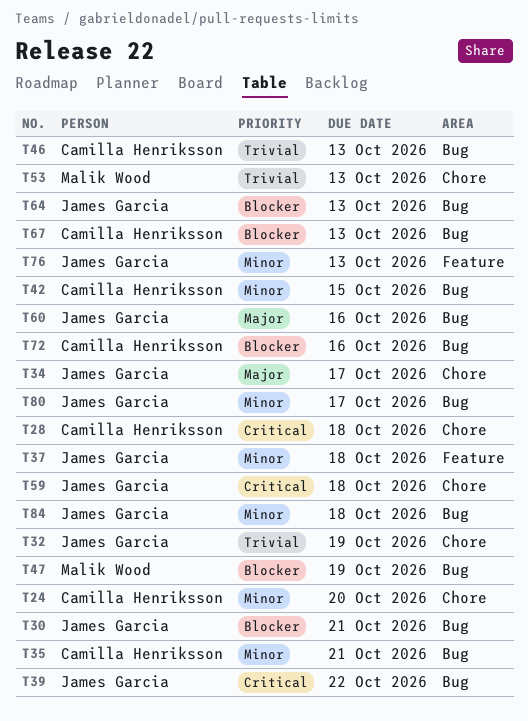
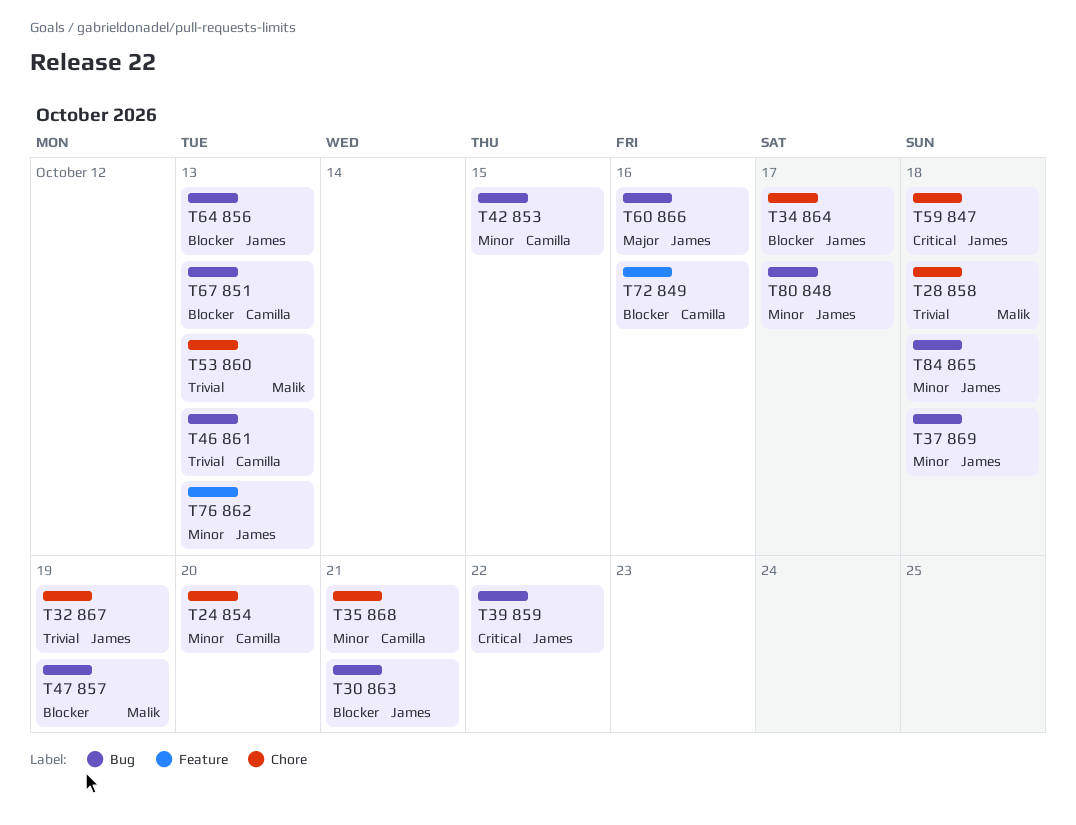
T28, owner: Camilla Henriksson -> Malik Wood
T28, priority: Critical -> Trivial
T34, priority: Major -> Blocker
T35, label: Bug -> Chore
T37, label: Feature -> Bug
T72, label: Bug -> Feature

